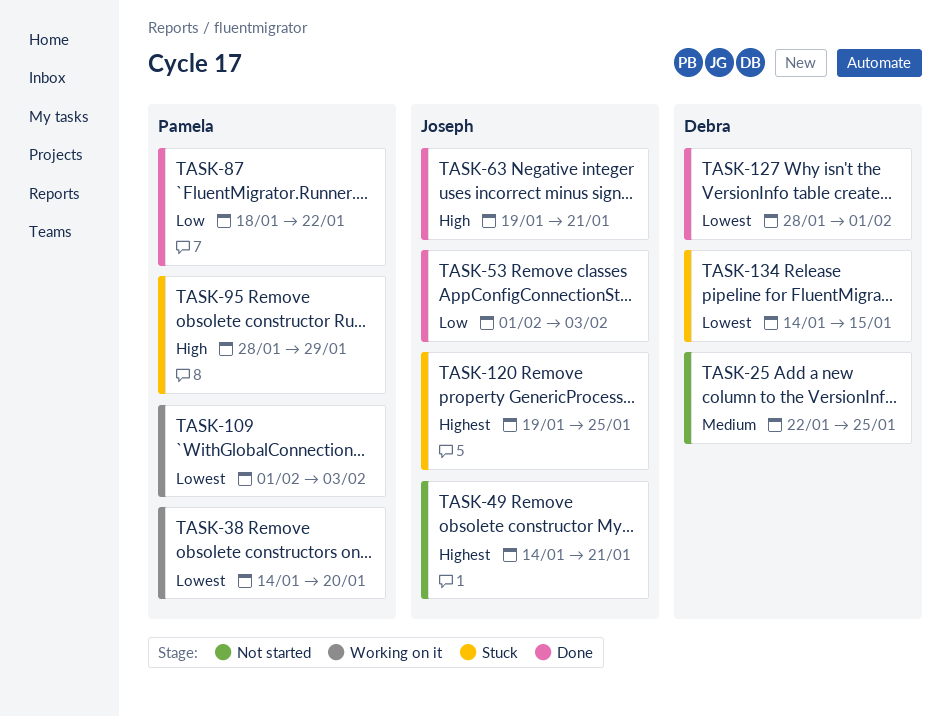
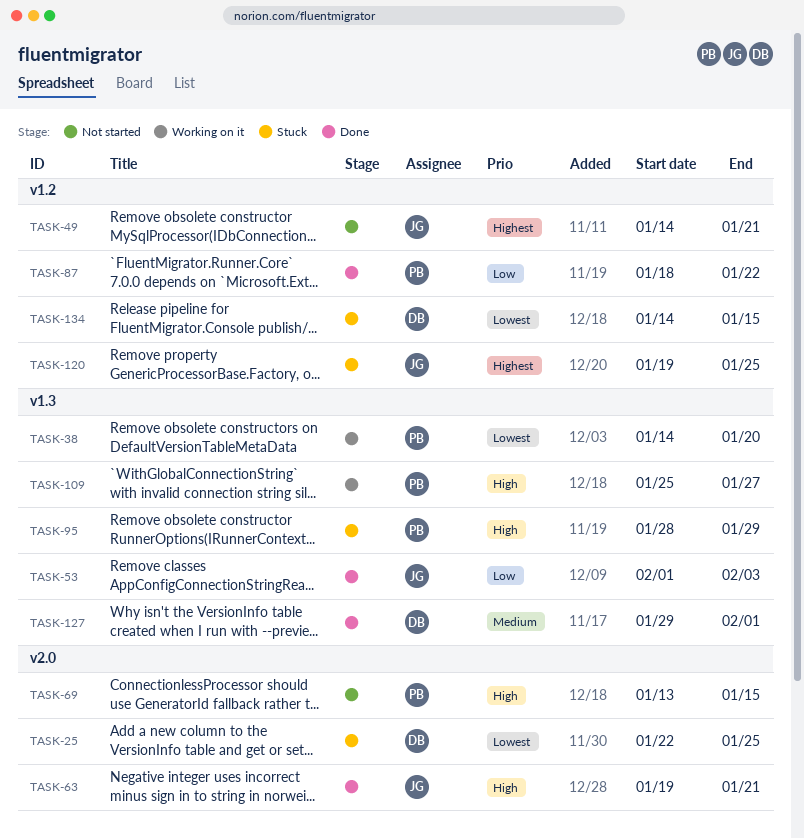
TASK-25, status: Not started -> Stuck
TASK-25, priority: Medium -> Lowest
TASK-69: none -> present
TASK-109, priority: Lowest -> High
TASK-109, start: Feb 1 -> Jan 25
TASK-109, due: Feb 3 -> Jan 27
TASK-127, priority: Lowest -> Medium
TASK-127, start: Jan 28 -> Jan 29

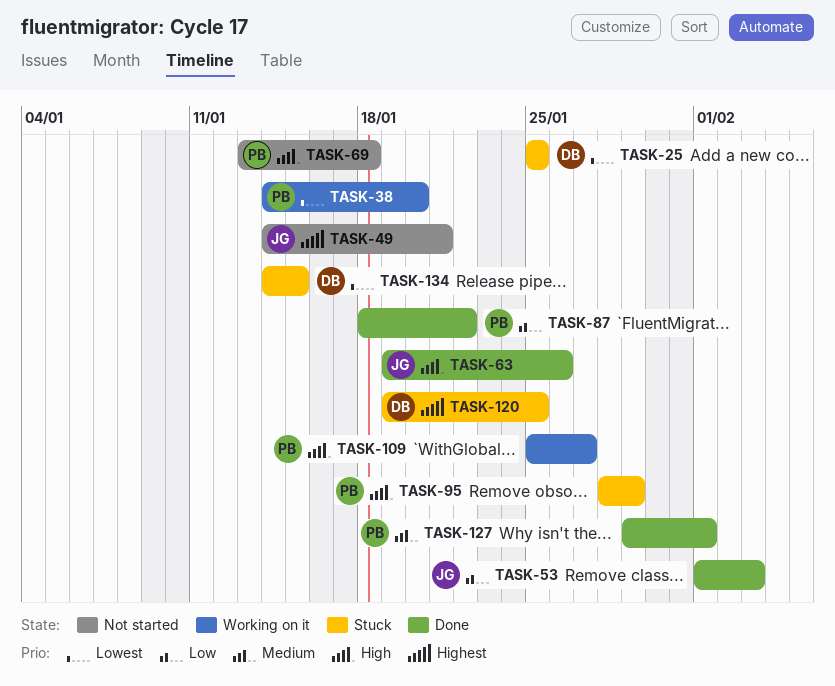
TASK-25, start: Jan 22 -> Jan 25
TASK-63, due: Jan 21 -> Jan 26
TASK-69, due: Jan 15 -> Jan 18
TASK-120, owner: JG -> DB
TASK-127, owner: DB -> PB

